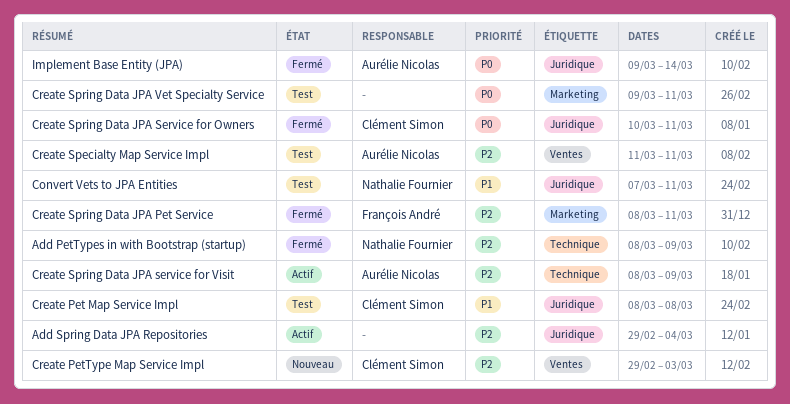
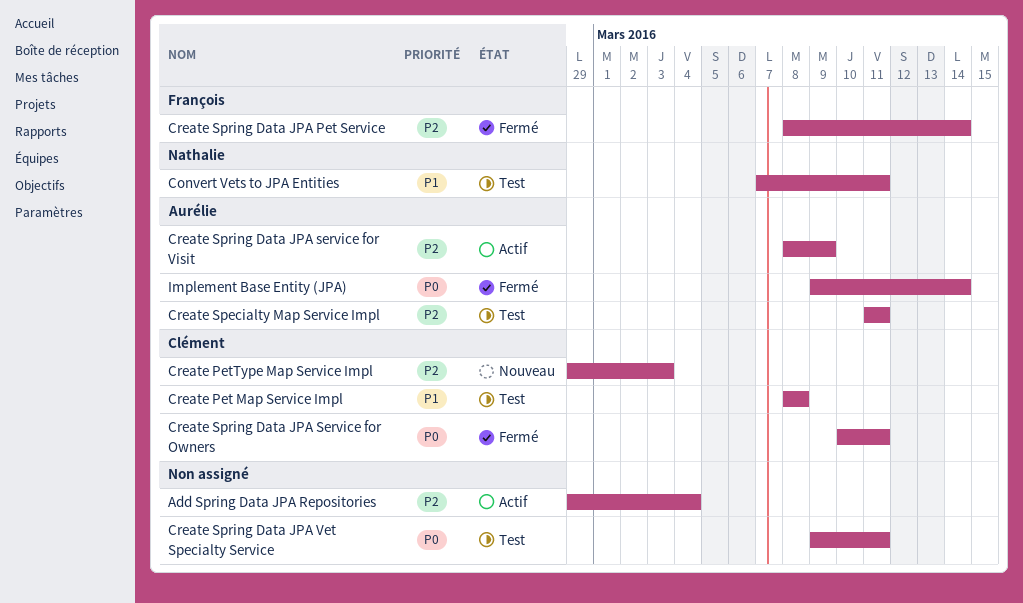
Add PetTypes in with Bootstrap (startup): present -> none
Create Spring Data JPA Pet Service, due: Mar 11 -> Mar 14

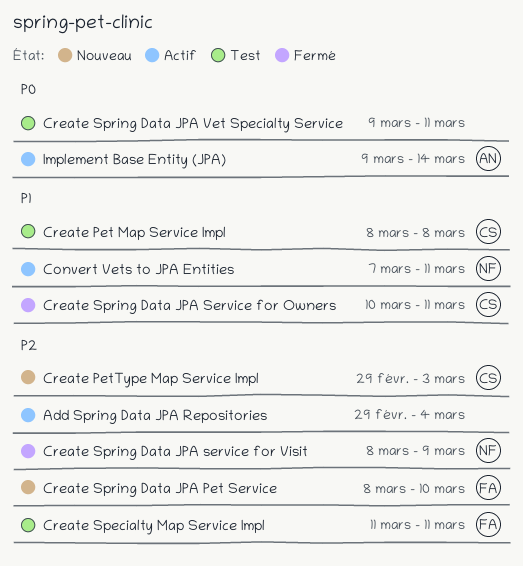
Convert Vets to JPA Entities, status: Test -> Actif
Create Specialty Map Service Impl, owner: Aurélie -> François
Create Spring Data JPA Pet Service, status: Fermé -> Nouveau
Create Spring Data JPA Pet Service, due: Mar 14 -> Mar 10
Create Spring Data JPA Service for Owners, priority: P0 -> P1
Create Spring Data JPA service for Visit, status: Actif -> Fermé
Create Spring Data JPA service for Visit, owner: Aurélie -> Nathalie
Implement Base Entity (JPA), status: Fermé -> Actif

